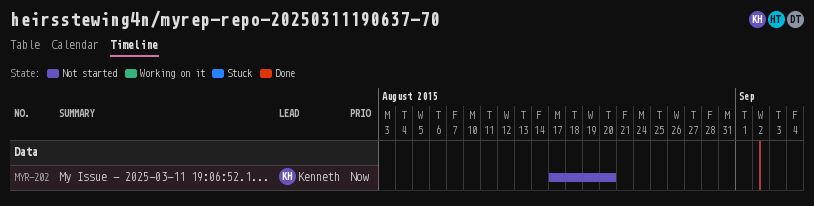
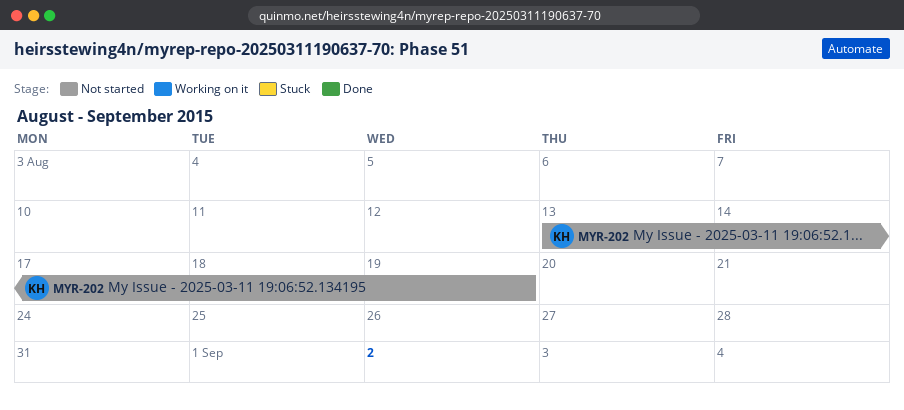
MYR-202, start: Aug 17 -> Aug 13
MYR-202, due: Aug 20 -> Aug 19

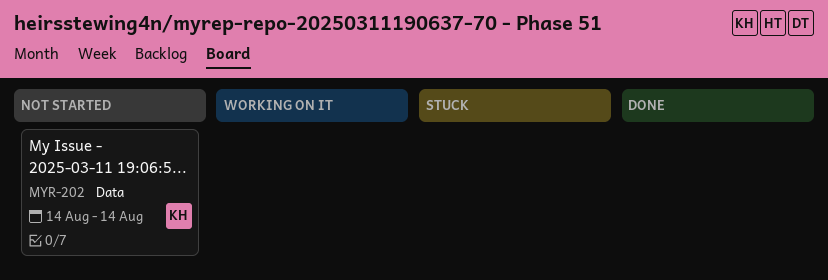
MYR-202, start: Aug 13 -> Aug 14
MYR-202, due: Aug 19 -> Aug 14

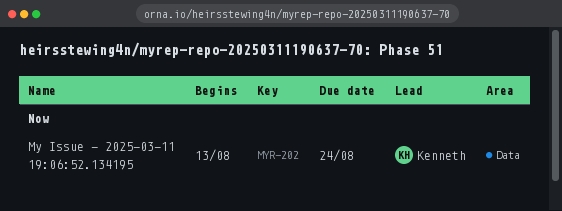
MYR-202, start: Aug 14 -> Aug 13
MYR-202, due: Aug 14 -> Aug 24

